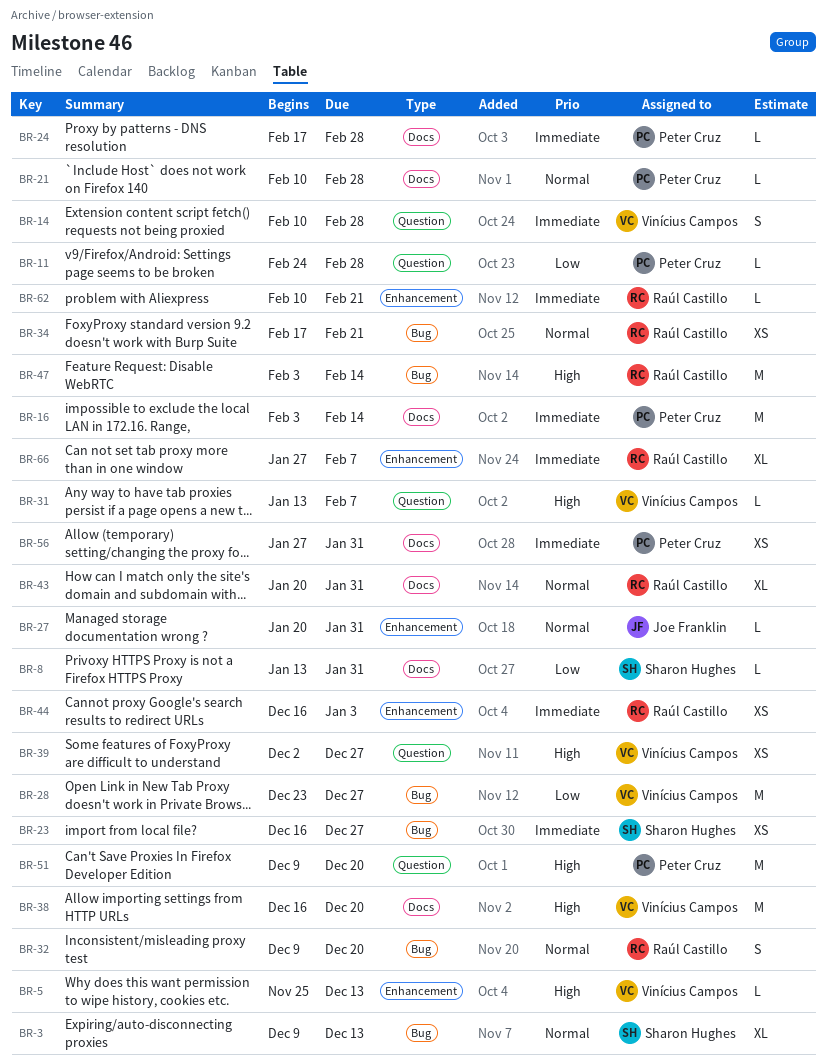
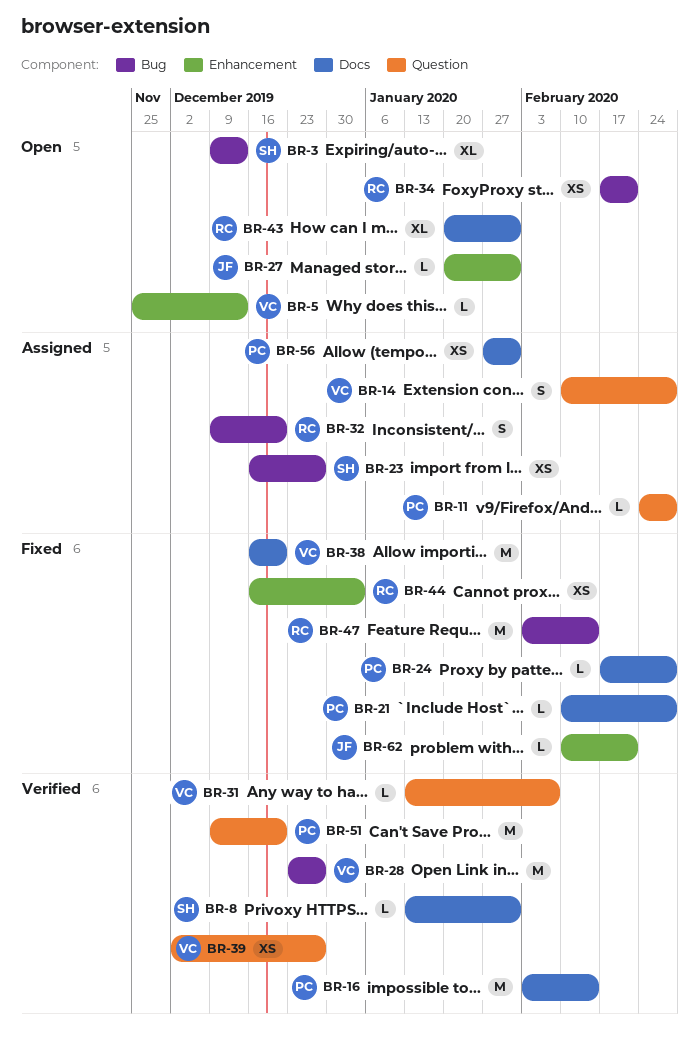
BR-62, owner: Raúl Castillo -> Joe Franklin
BR-66: present -> none

